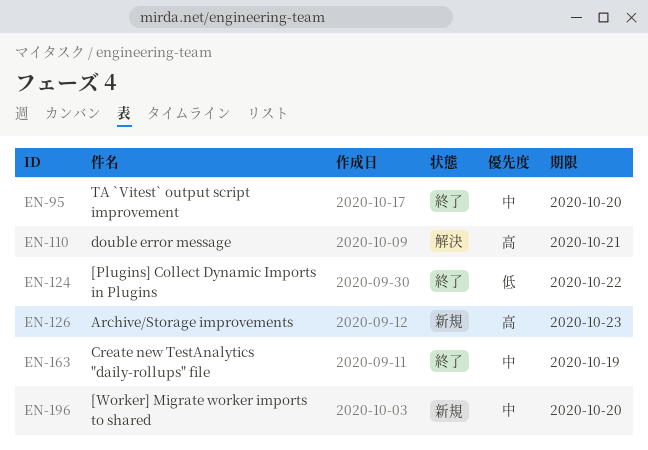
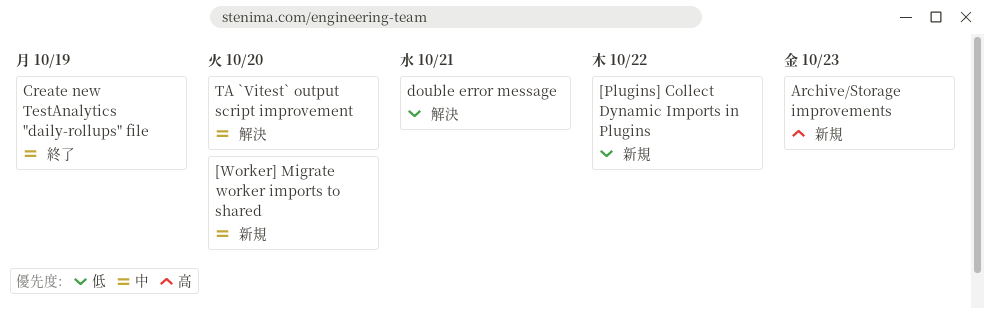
[Plugins] Collect Dynamic Imports in Plugins, status: 終了 -> 新規
double error message, priority: 高 -> 低
TA `Vitest` output script improvement, status: 終了 -> 解決

